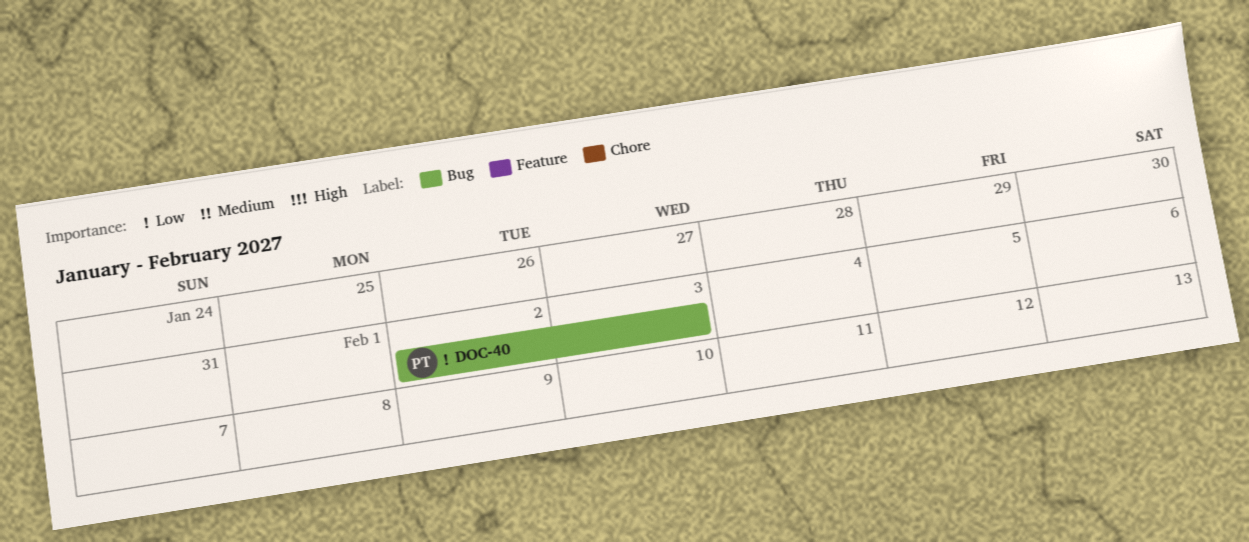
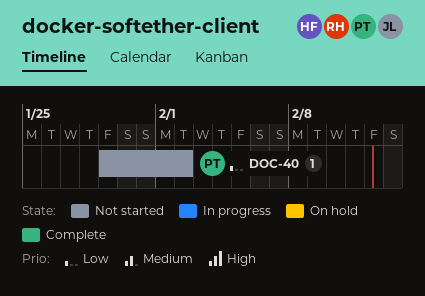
DOC-40, start: Feb 2 -> Jan 29
DOC-40, due: Feb 3 -> Feb 2

